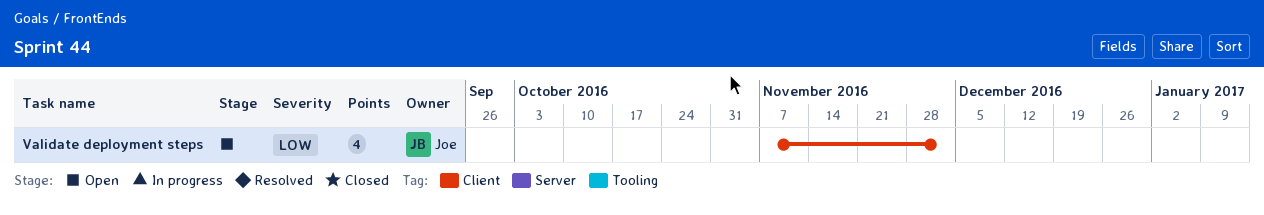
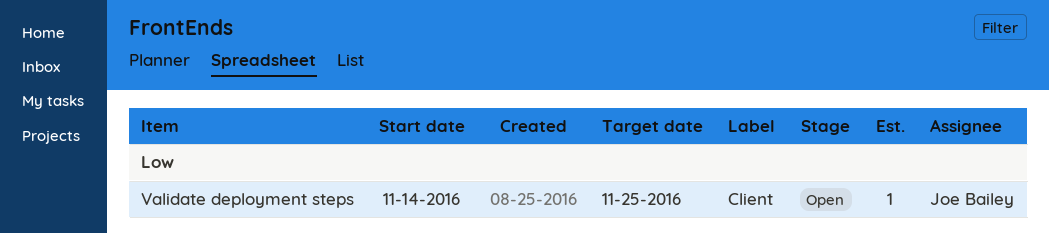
Validate deployment steps, estimate: 4 -> 1
Validate deployment steps, start: Nov 7 -> Nov 14
Validate deployment steps, due: Dec 2 -> Nov 25

